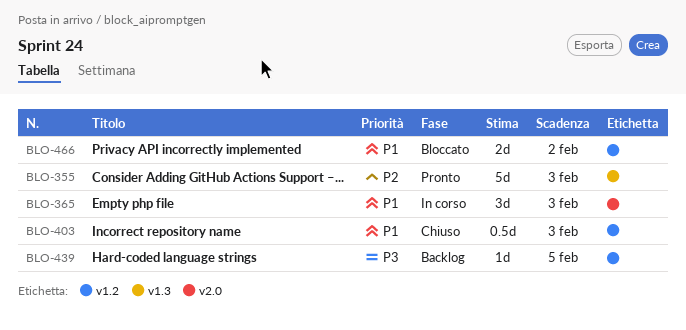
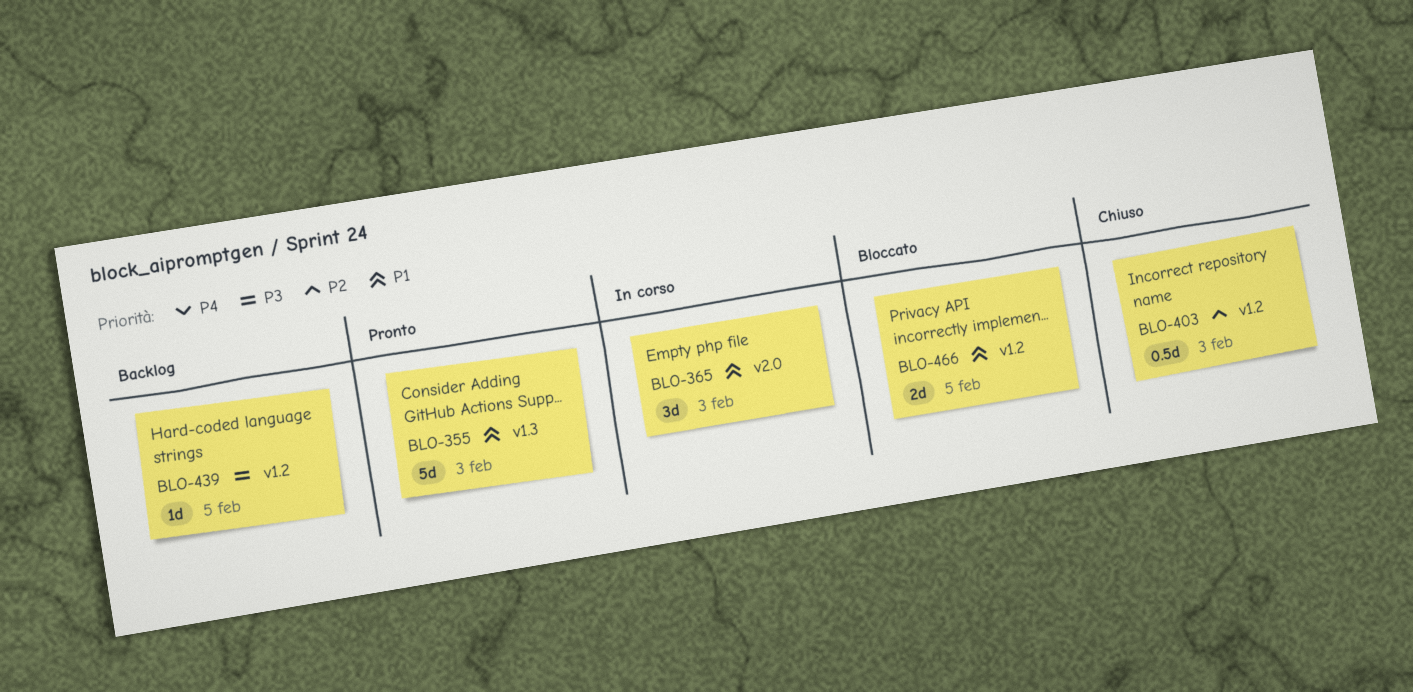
BLO-355, priority: P2 -> P1
BLO-403, priority: P1 -> P2
BLO-466, due: Feb 2 -> Feb 5

